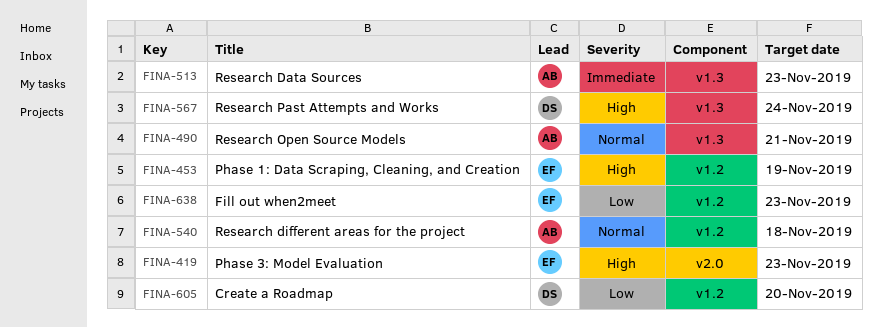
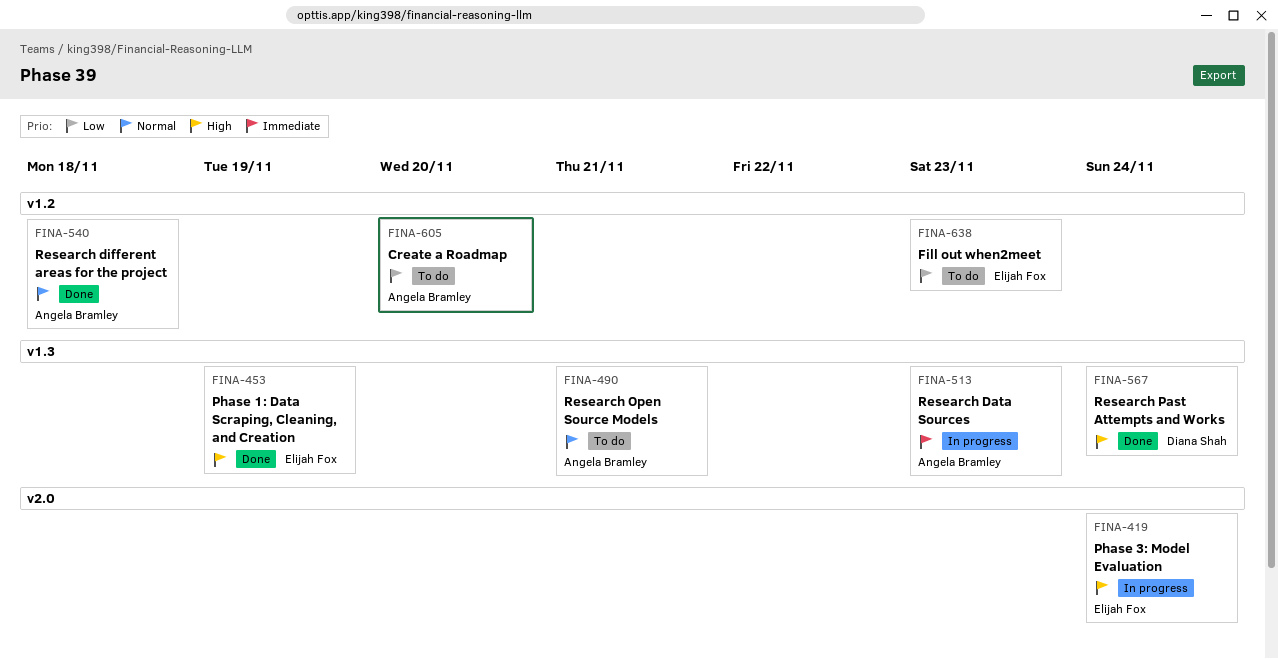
FINA-419, due: Nov 23 -> Nov 24
FINA-453, label: v1.2 -> v1.3
FINA-605, owner: Diana Shah -> Angela Bramley

